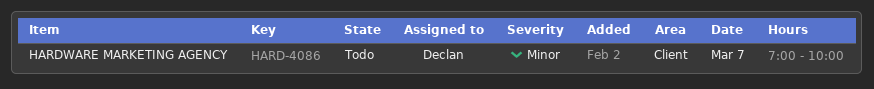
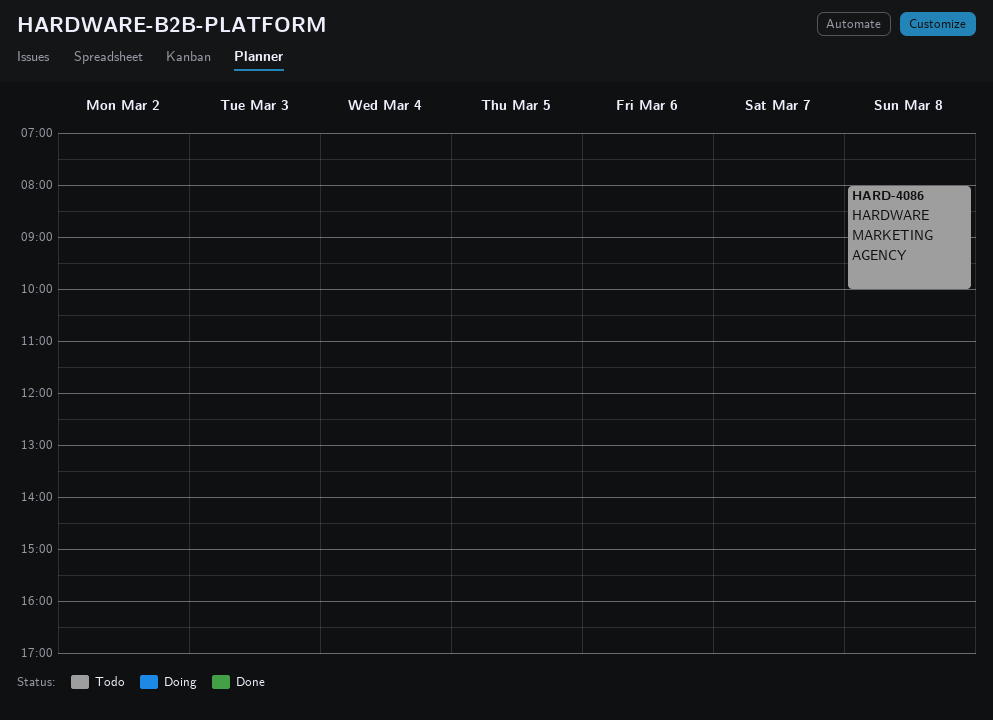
HARD-4086, day: Mar 7 -> Mar 8
HARD-4086, begins: 07:00 -> 08:00

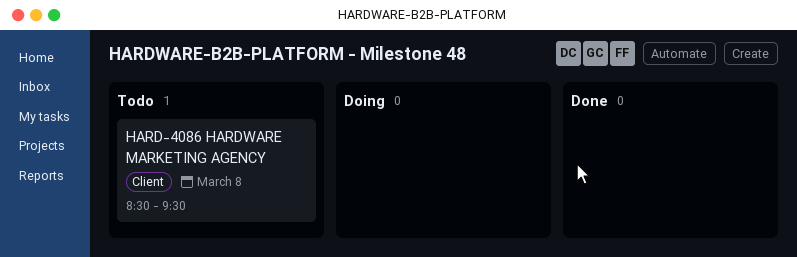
HARD-4086, begins: 08:00 -> 08:30
HARD-4086, ends: 10:00 -> 09:30

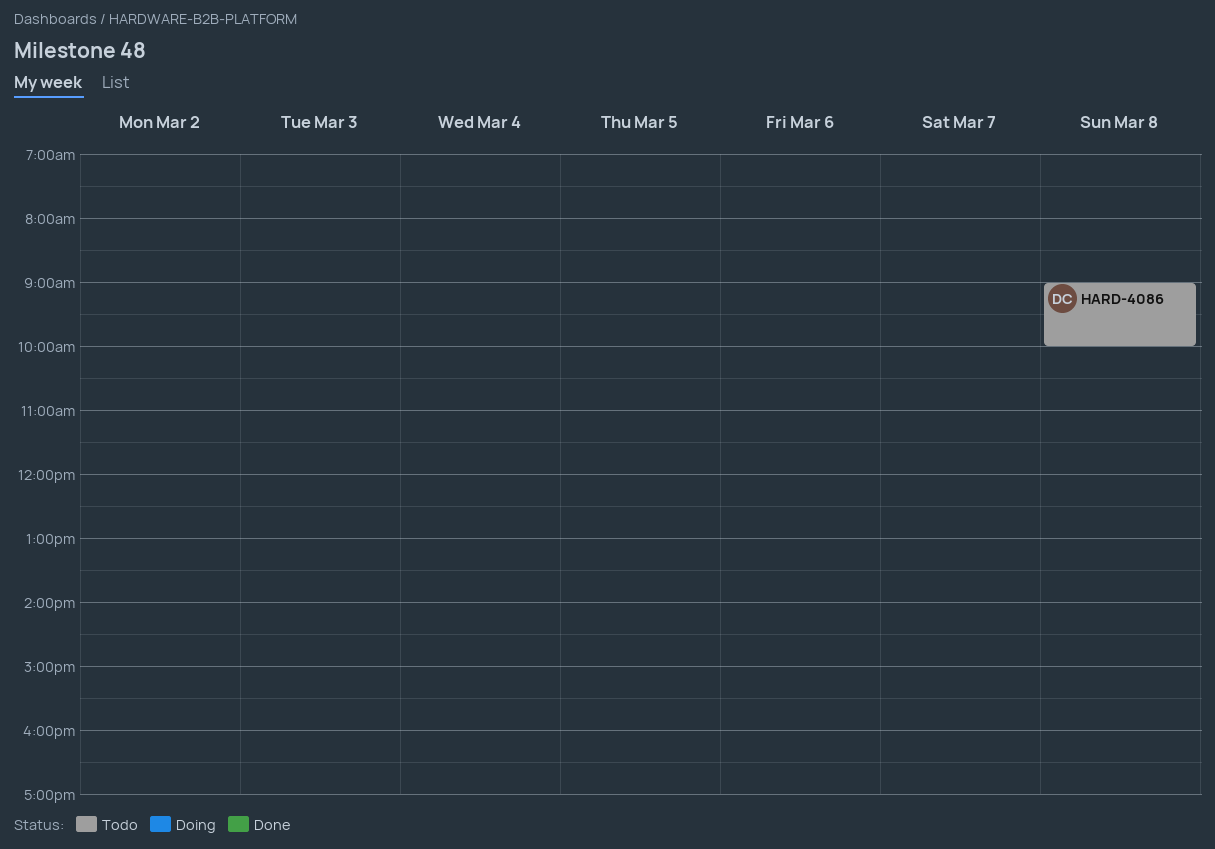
HARD-4086, begins: 08:30 -> 09:00
HARD-4086, ends: 09:30 -> 10:00

